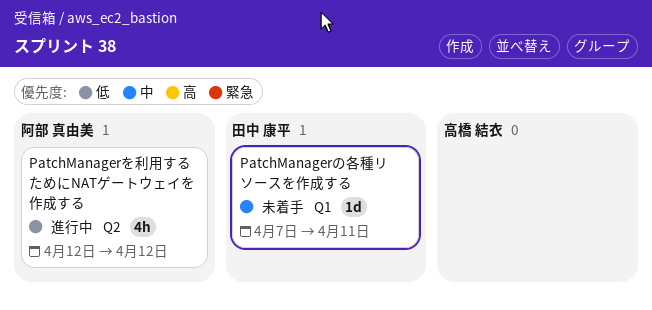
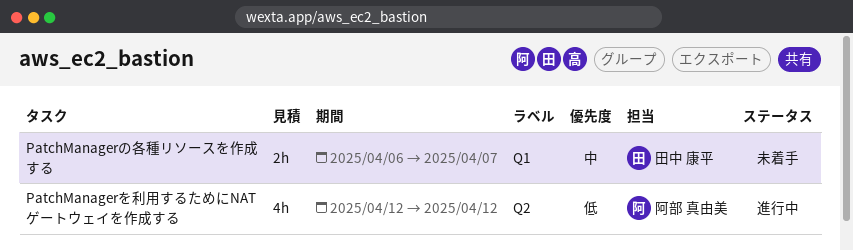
PatchManagerの各種リソースを作成する, estimate: 1d -> 2h
PatchManagerの各種リソースを作成する, start: Apr 7 -> Apr 6
PatchManagerの各種リソースを作成する, due: Apr 11 -> Apr 7

